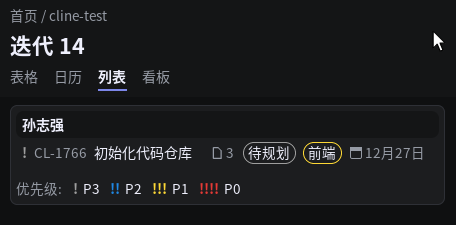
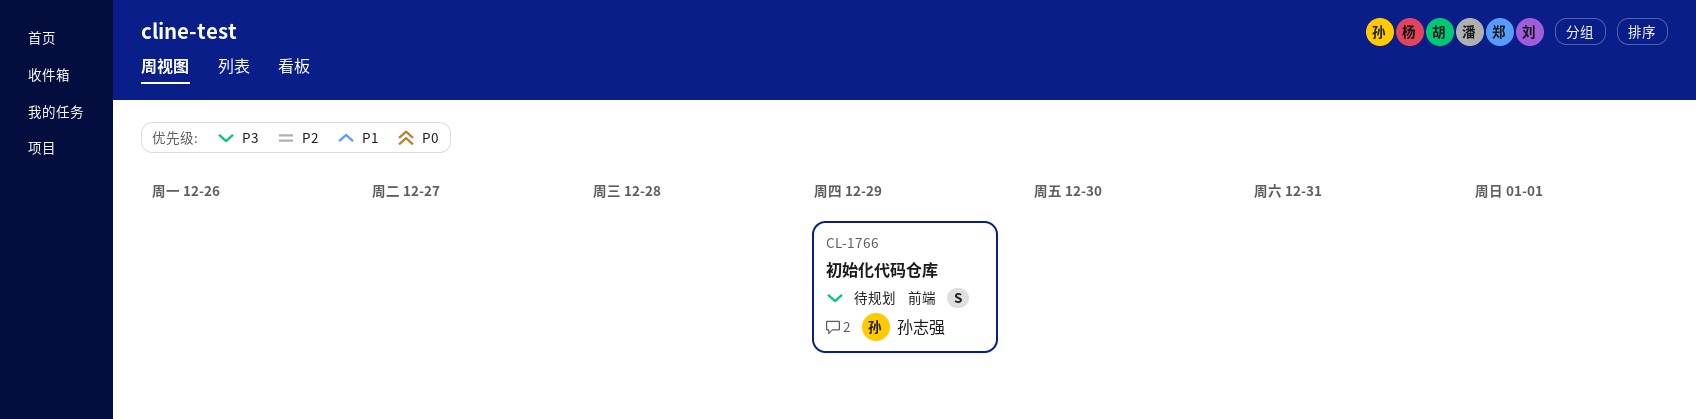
CL-1766, due: Dec 27 -> Dec 29

